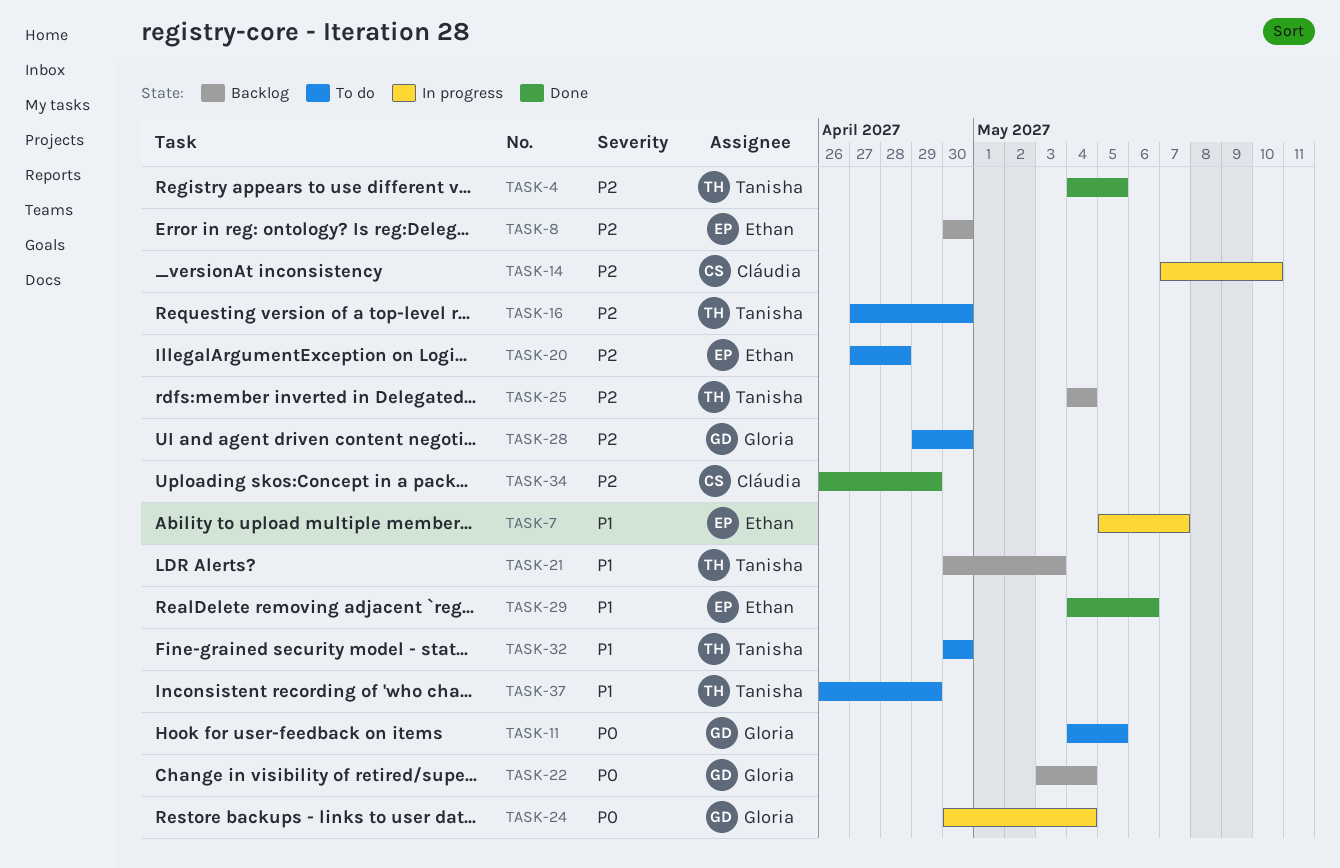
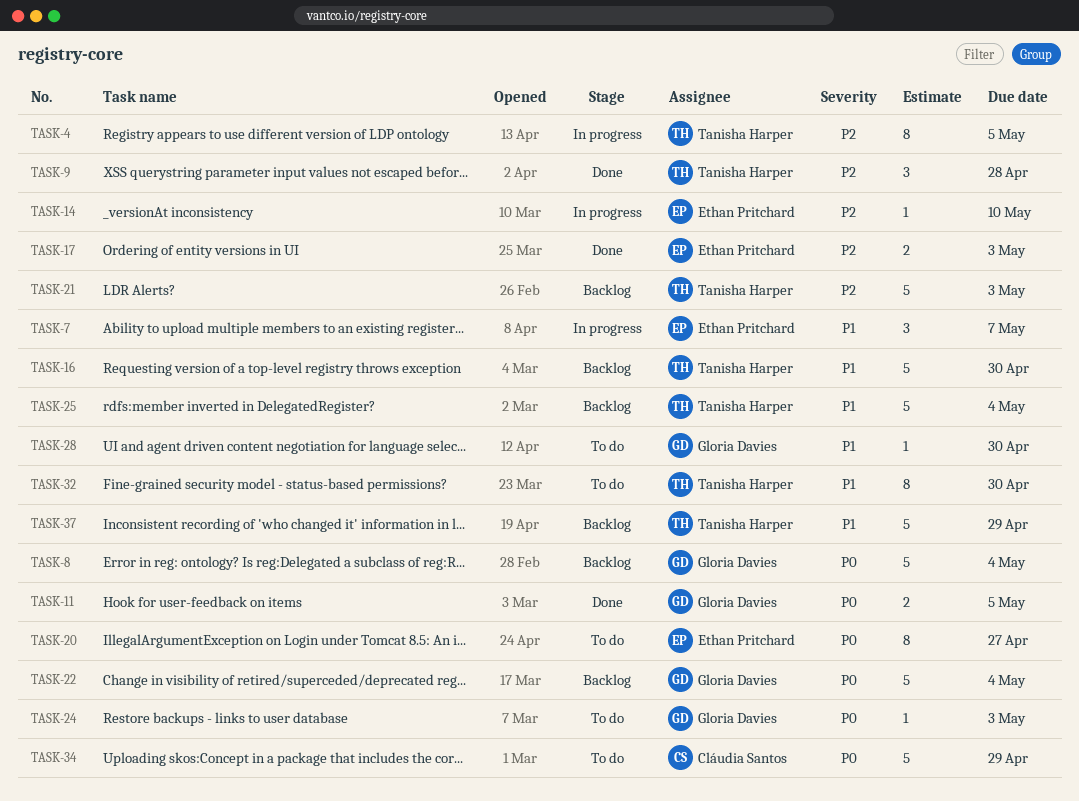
TASK-4, status: Done -> In progress
TASK-8, owner: Ethan Pritchard -> Gloria Davies
TASK-8, priority: P2 -> P0
TASK-8, due: Apr 30 -> May 4
TASK-9: none -> present
TASK-11, status: To do -> Done
TASK-14, owner: Cláudia Santos -> Ethan Pritchard
TASK-16, status: To do -> Backlog
TASK-16, priority: P2 -> P1
TASK-17: none -> present
TASK-20, priority: P2 -> P0
TASK-20, due: Apr 28 -> Apr 27
TASK-21, priority: P1 -> P2
TASK-24, status: In progress -> To do
TASK-24, due: May 4 -> May 3
TASK-25, priority: P2 -> P1
TASK-28, priority: P2 -> P1
TASK-29: present -> none
TASK-34, status: Done -> To do
TASK-34, priority: P2 -> P0
TASK-37, status: To do -> Backlog

